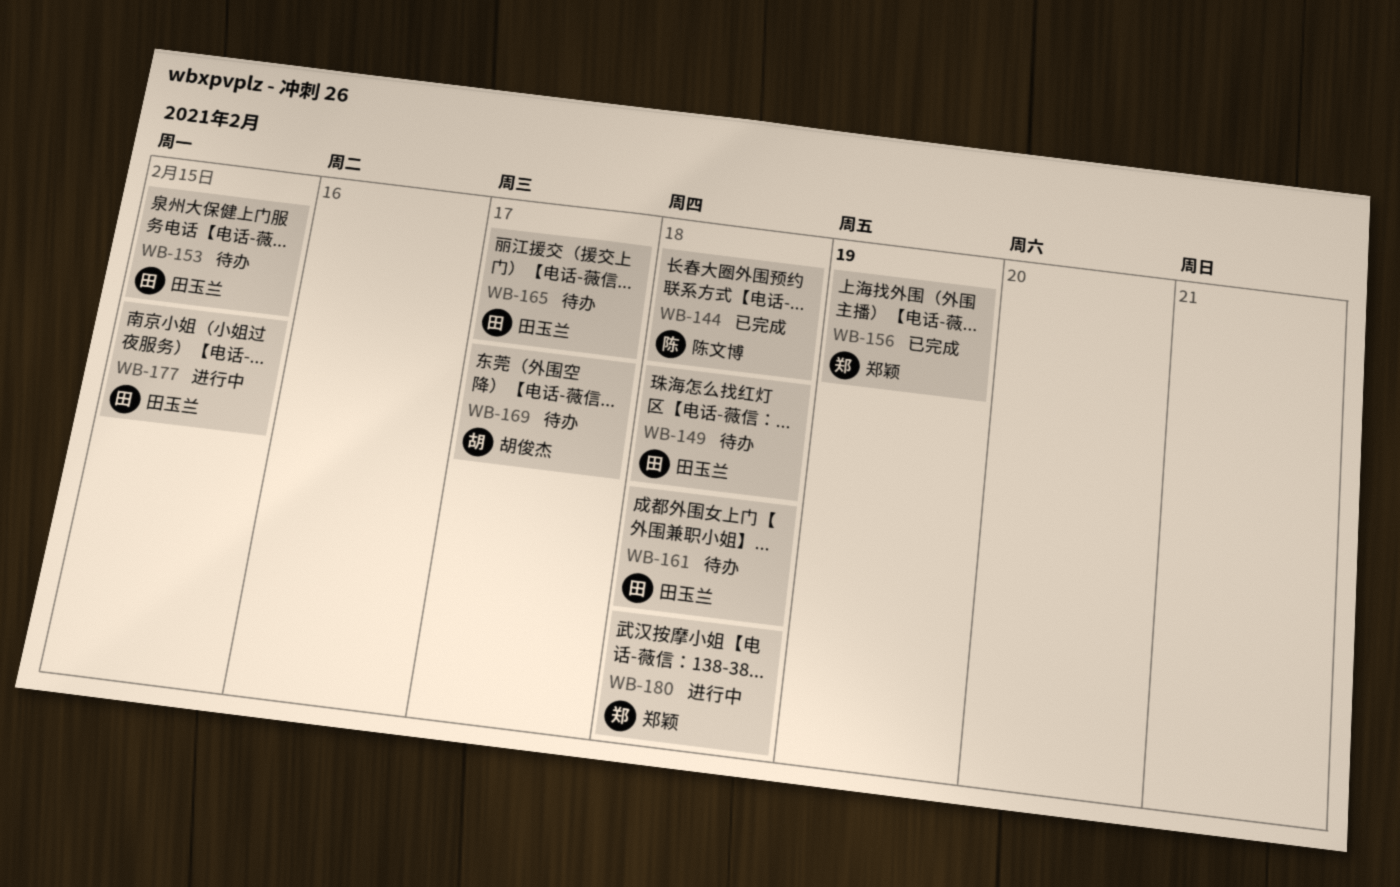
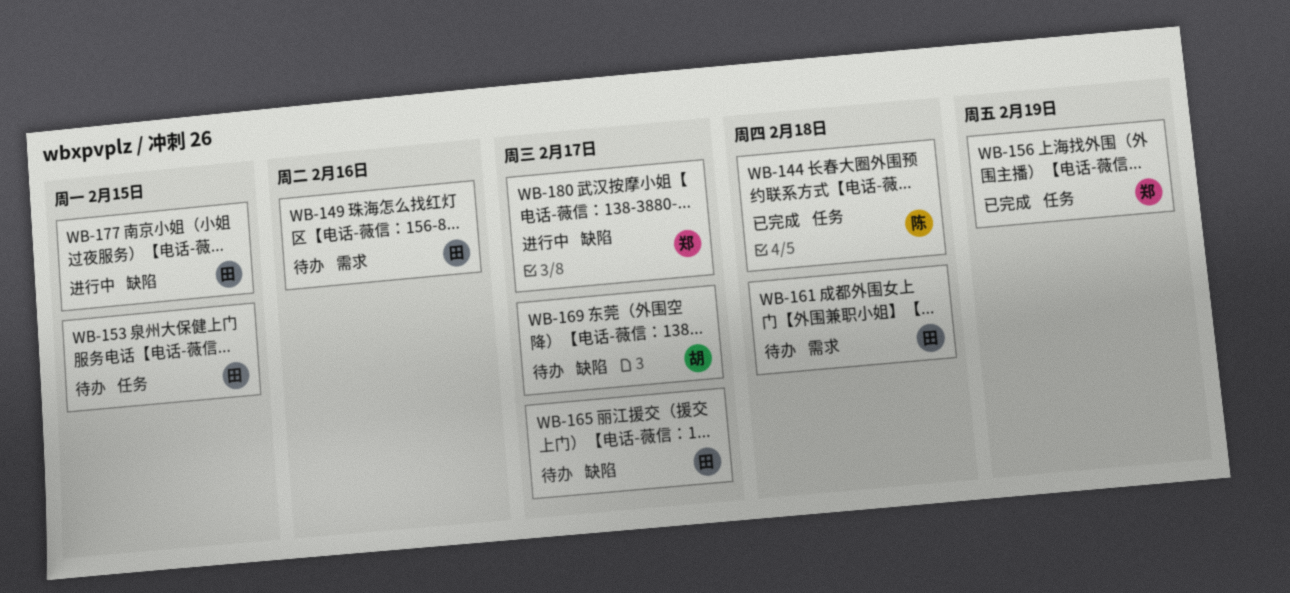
WB-149, due: Feb 18 -> Feb 16
WB-180, due: Feb 18 -> Feb 17

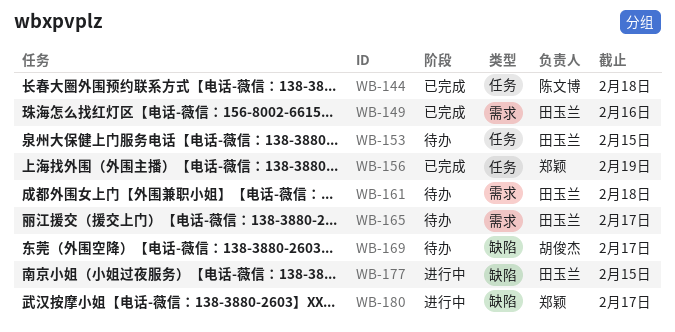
WB-149, status: 待办 -> 已完成
WB-165, label: 缺陷 -> 需求

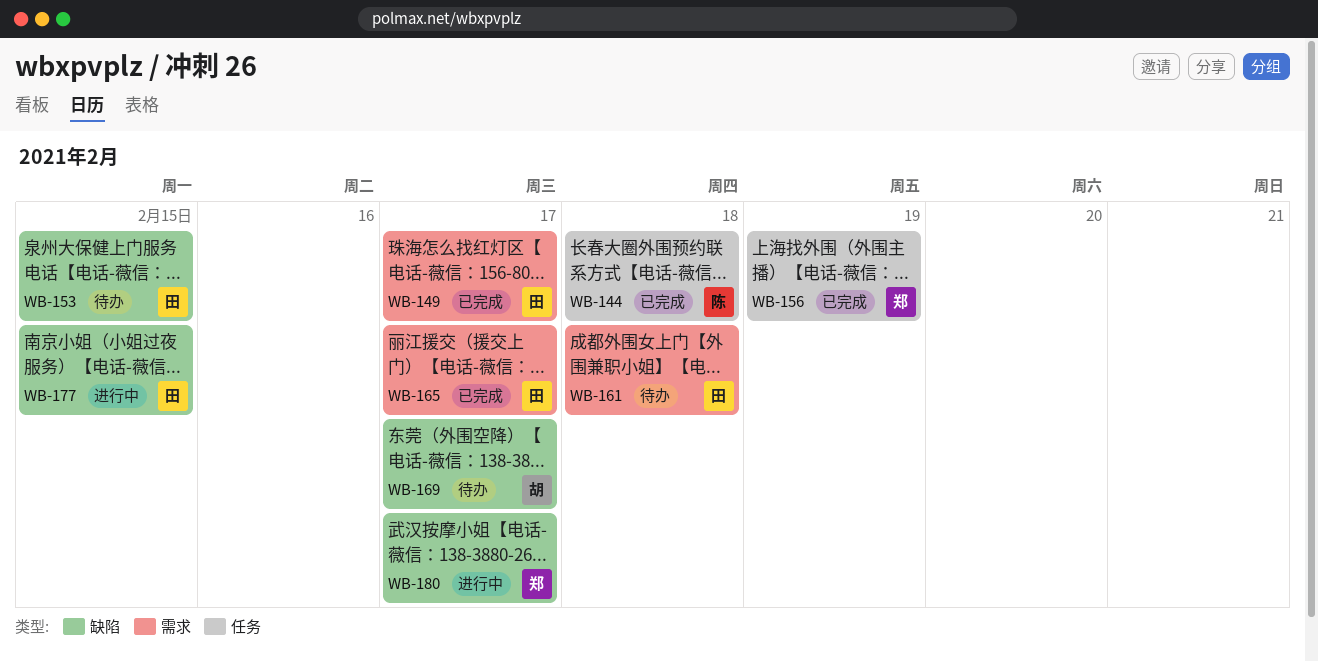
WB-149, due: Feb 16 -> Feb 17
WB-153, label: 任务 -> 缺陷
WB-165, status: 待办 -> 已完成

